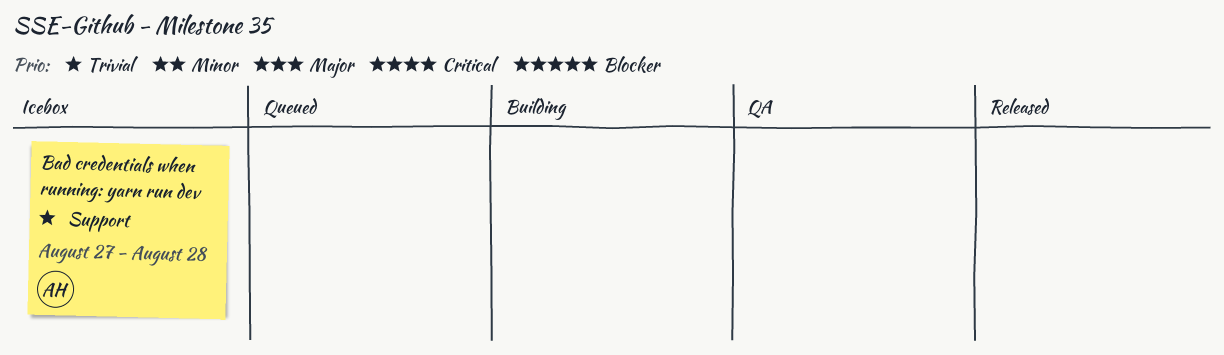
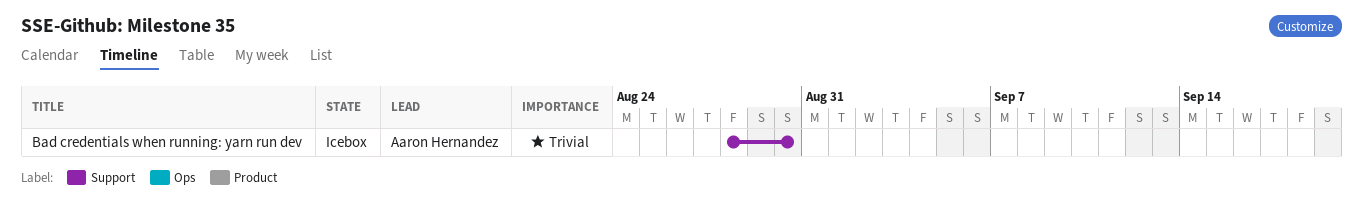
Bad credentials when running: yarn run dev, start: Aug 27 -> Aug 28
Bad credentials when running: yarn run dev, due: Aug 28 -> Aug 30

